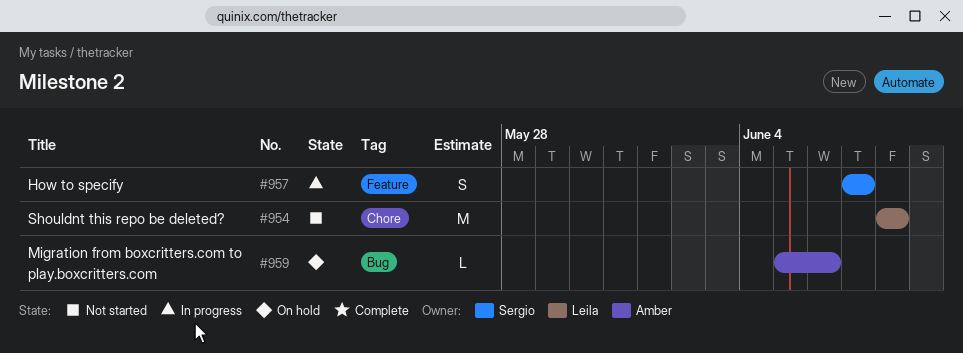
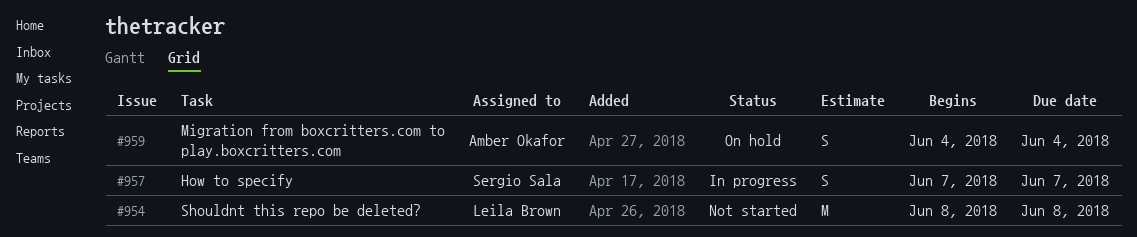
#959, estimate: L -> S
#959, start: Jun 5 -> Jun 4
#959, due: Jun 6 -> Jun 4

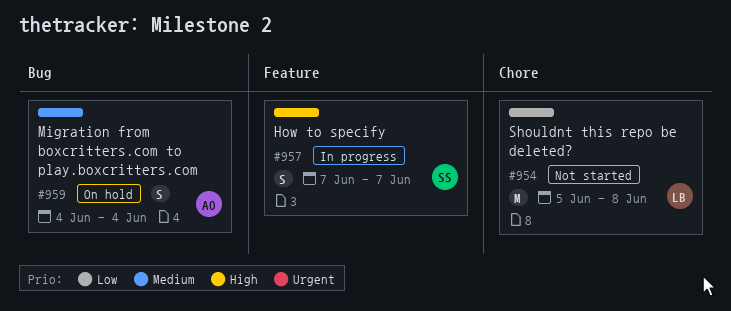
#954, start: Jun 8 -> Jun 5

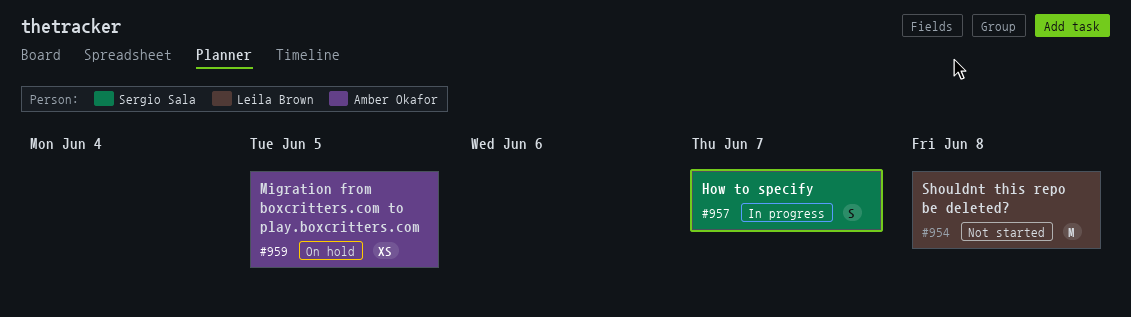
#959, estimate: S -> XS
#959, due: Jun 4 -> Jun 5

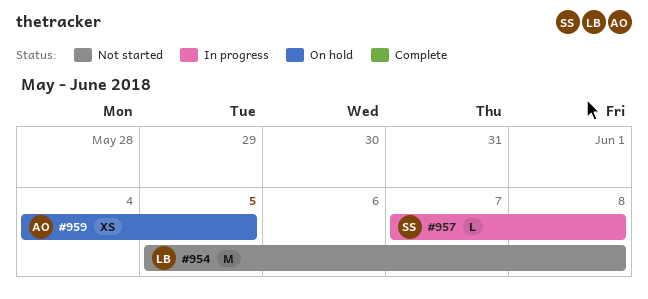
#957, estimate: S -> L
#957, due: Jun 7 -> Jun 8

